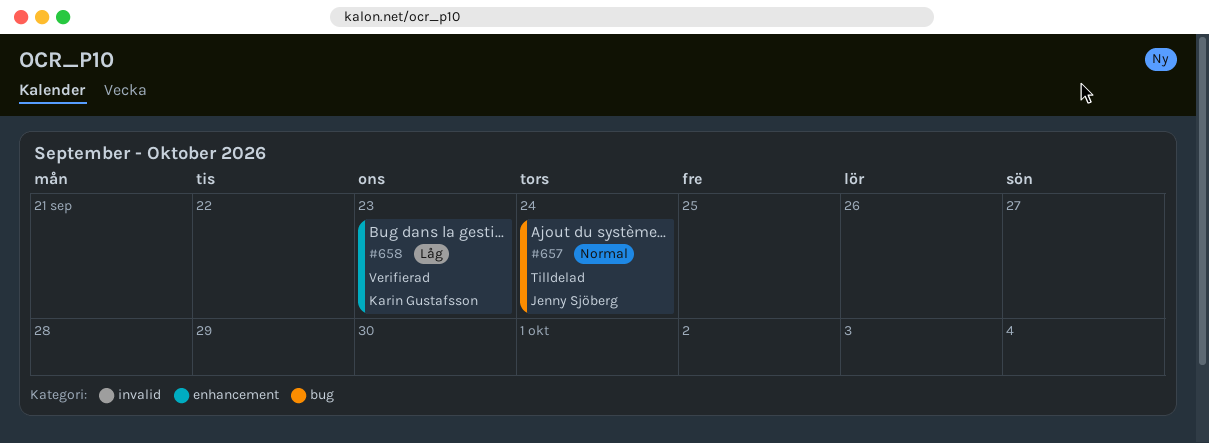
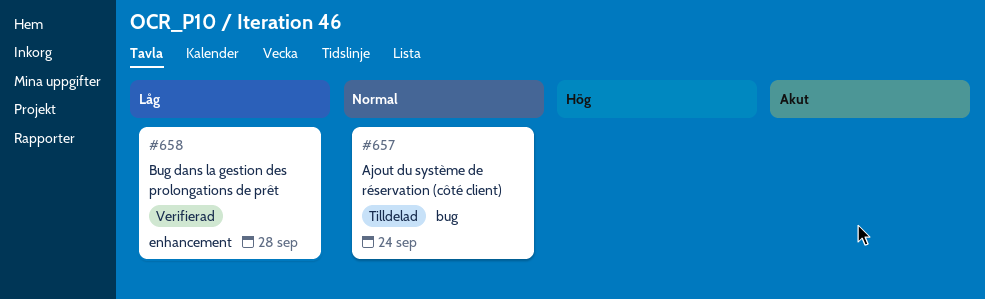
#658, due: Sep 23 -> Sep 28

